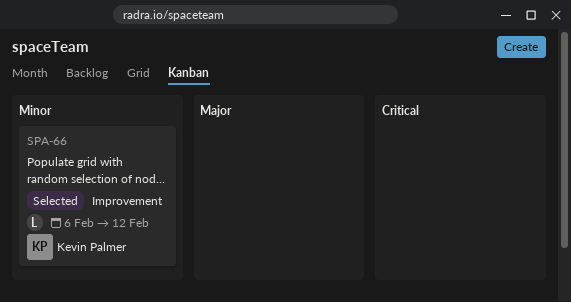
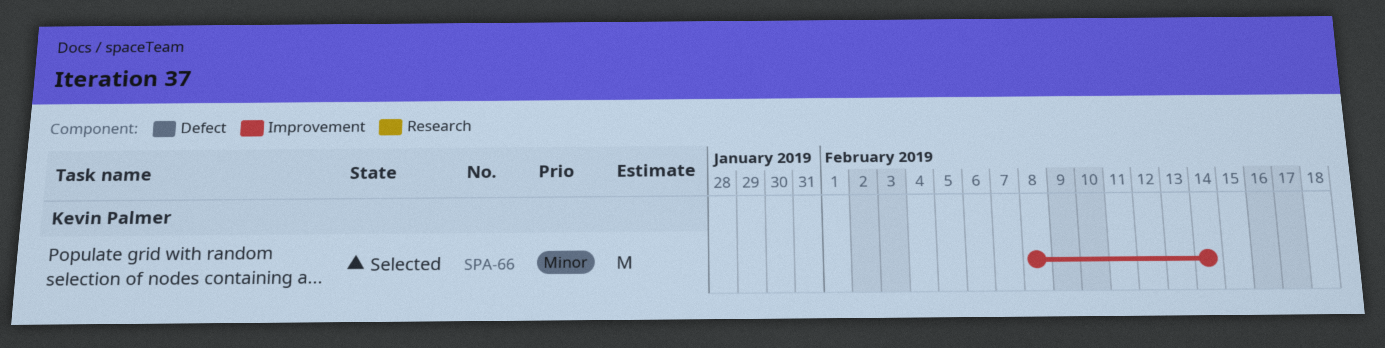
SPA-66, estimate: L -> M
SPA-66, start: Feb 6 -> Feb 8
SPA-66, due: Feb 12 -> Feb 14

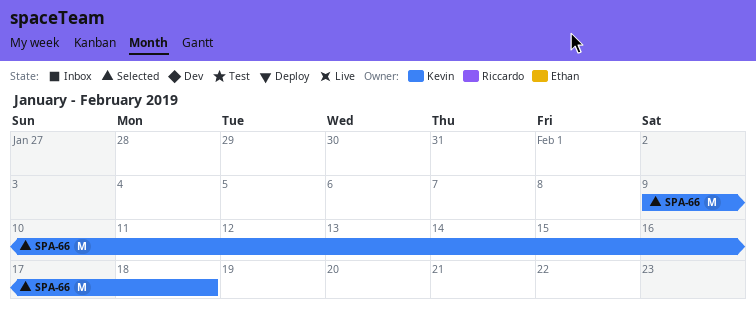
SPA-66, start: Feb 8 -> Feb 9
SPA-66, due: Feb 14 -> Feb 18

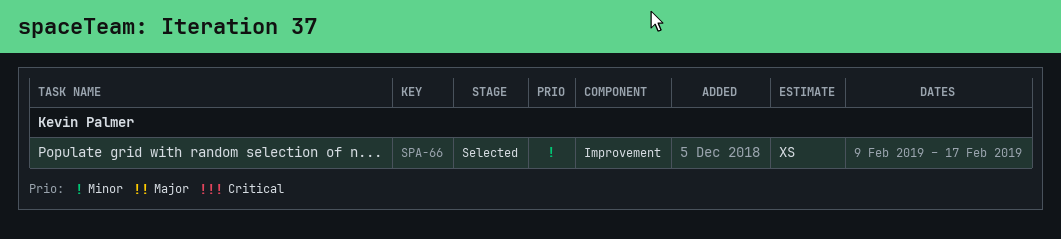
SPA-66, estimate: M -> XS
SPA-66, due: Feb 18 -> Feb 17

